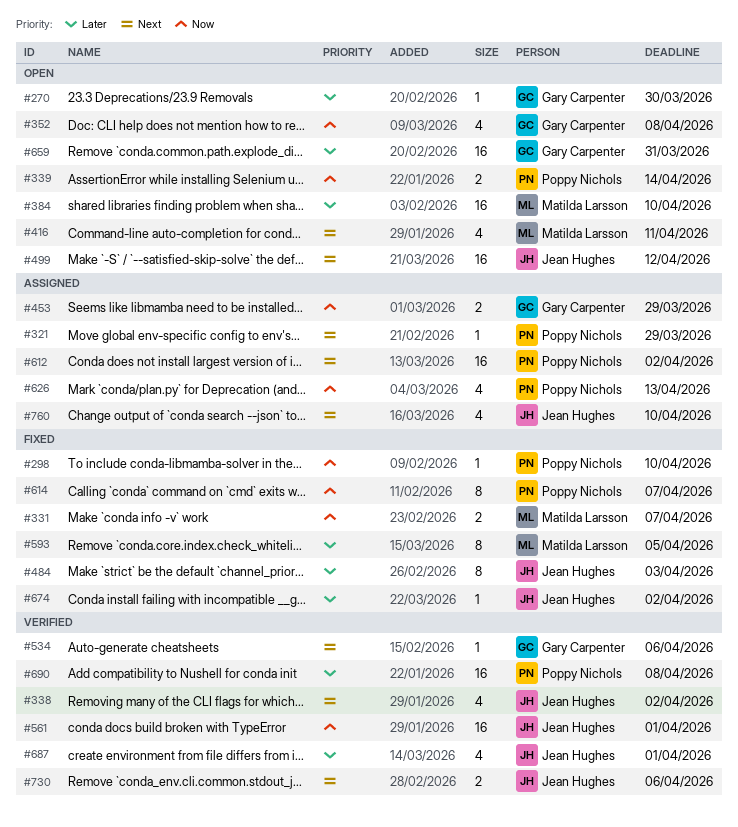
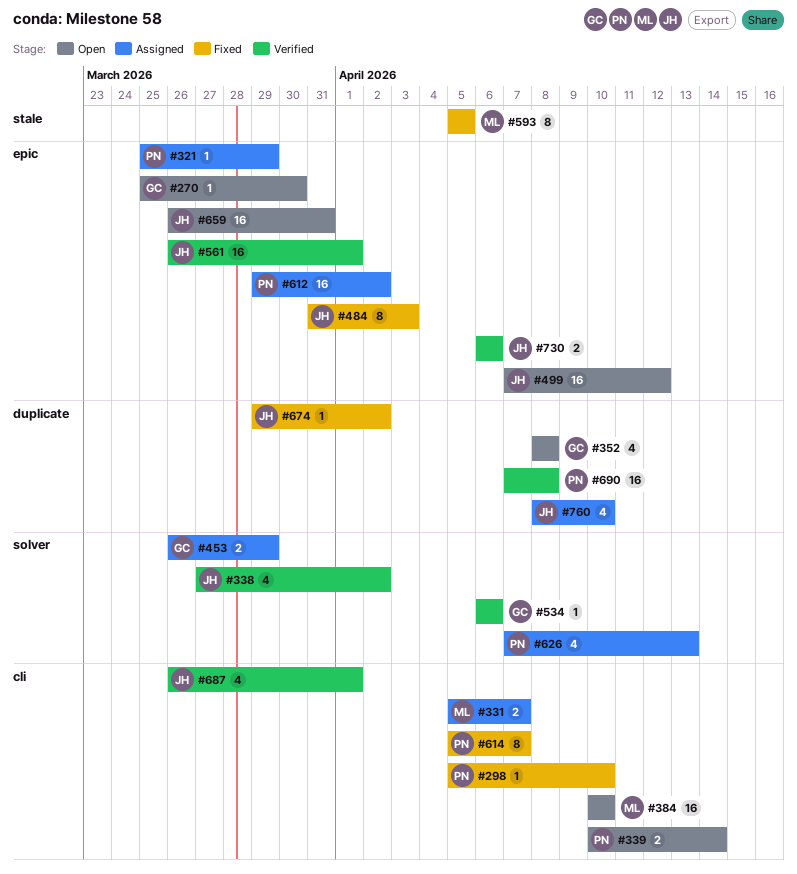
#331, status: Fixed -> Assigned
#416: present -> none
#659, owner: Gary Carpenter -> Jean Hughes

